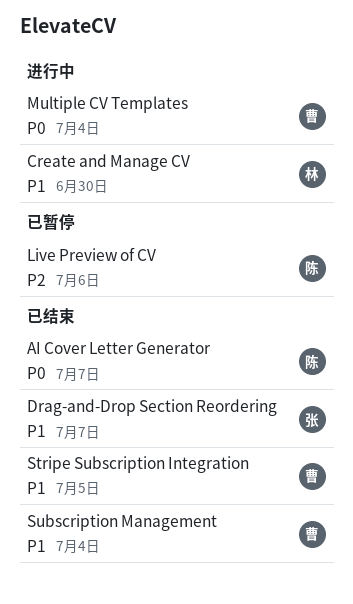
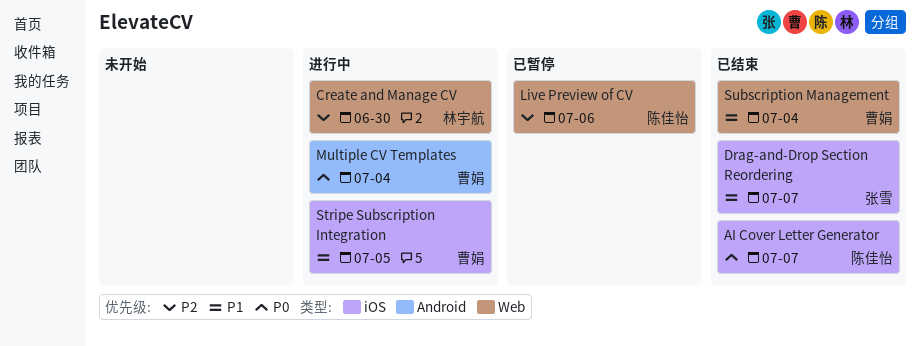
Create and Manage CV, priority: P1 -> P2
Stripe Subscription Integration, status: 已结束 -> 进行中

